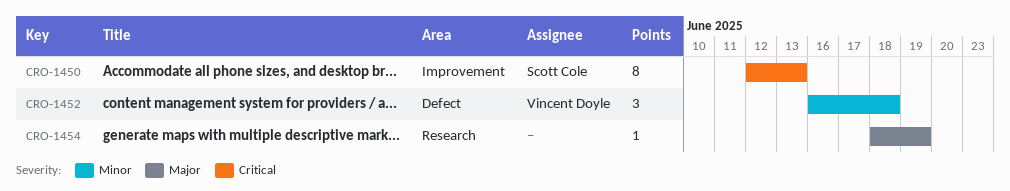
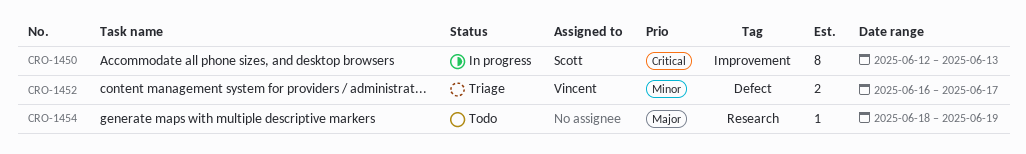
CRO-1452, estimate: 3 -> 2
CRO-1452, due: Jun 18 -> Jun 17

